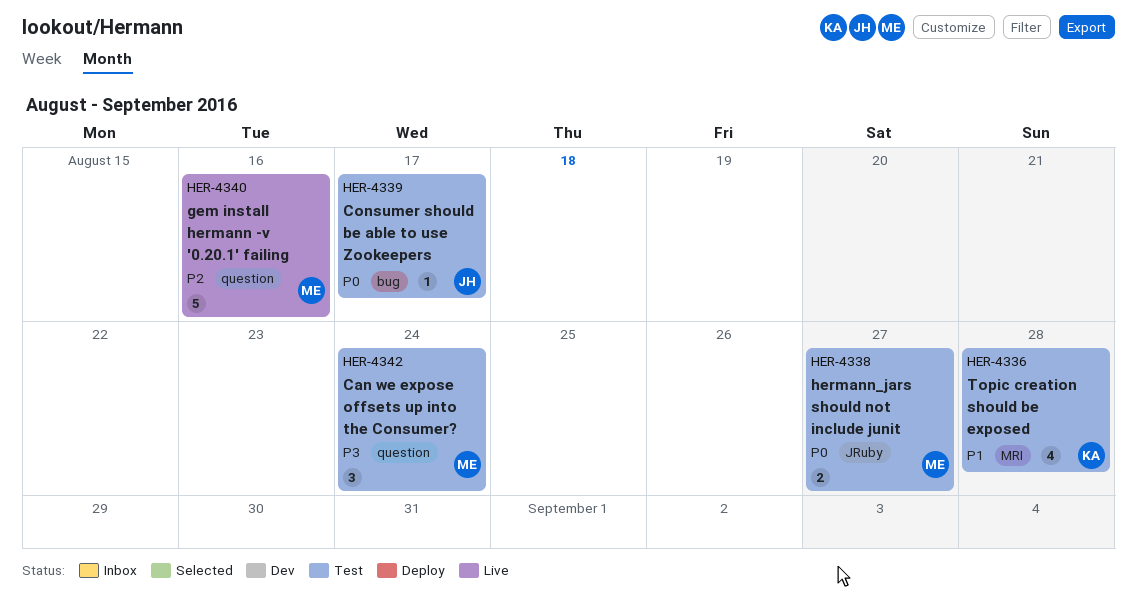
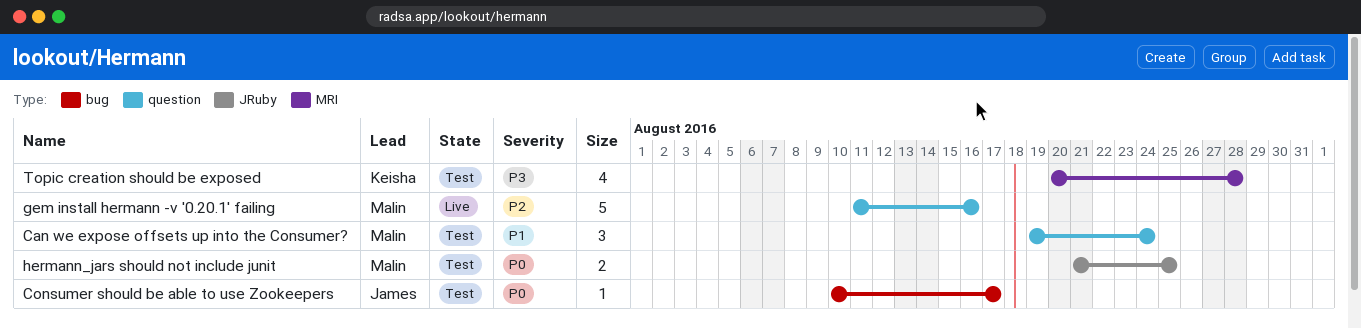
Can we expose offsets up into the Consumer?, priority: P3 -> P1
hermann_jars should not include junit, due: Aug 27 -> Aug 25
Topic creation should be exposed, priority: P1 -> P3

